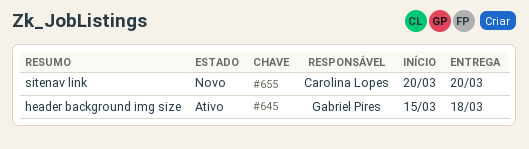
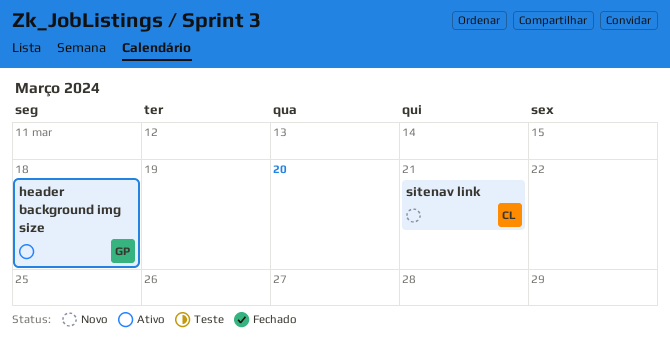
sitenav link, due: Mar 20 -> Mar 21

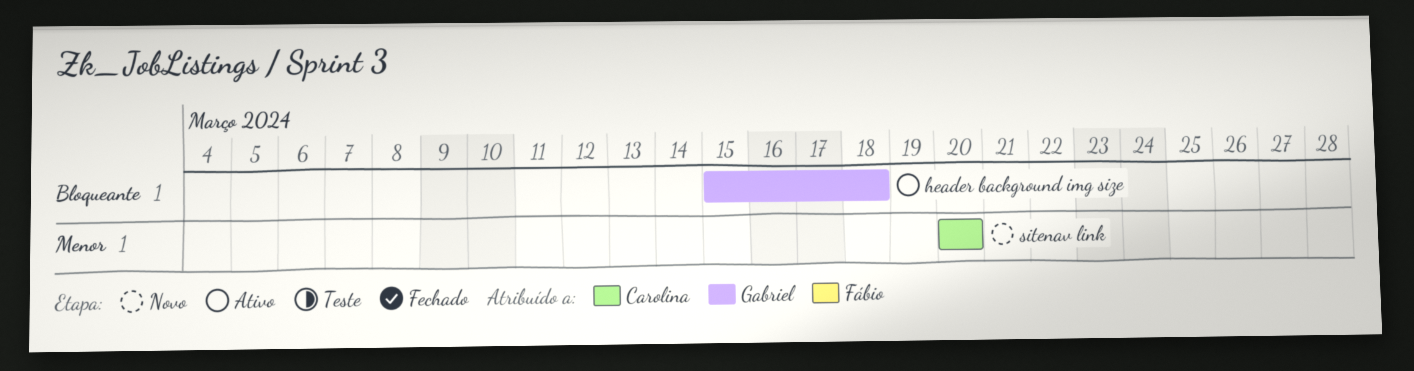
sitenav link, due: Mar 21 -> Mar 20

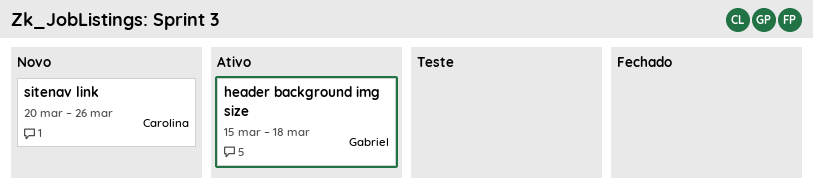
sitenav link, due: Mar 20 -> Mar 26

